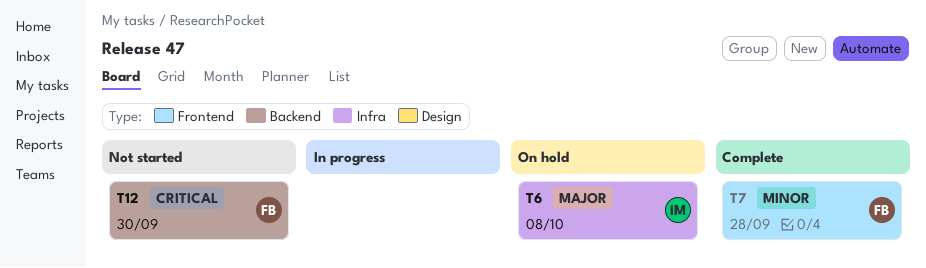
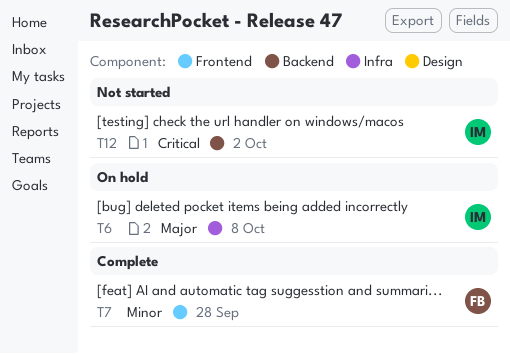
T12, owner: FB -> IM
T12, due: Sep 30 -> Oct 2

